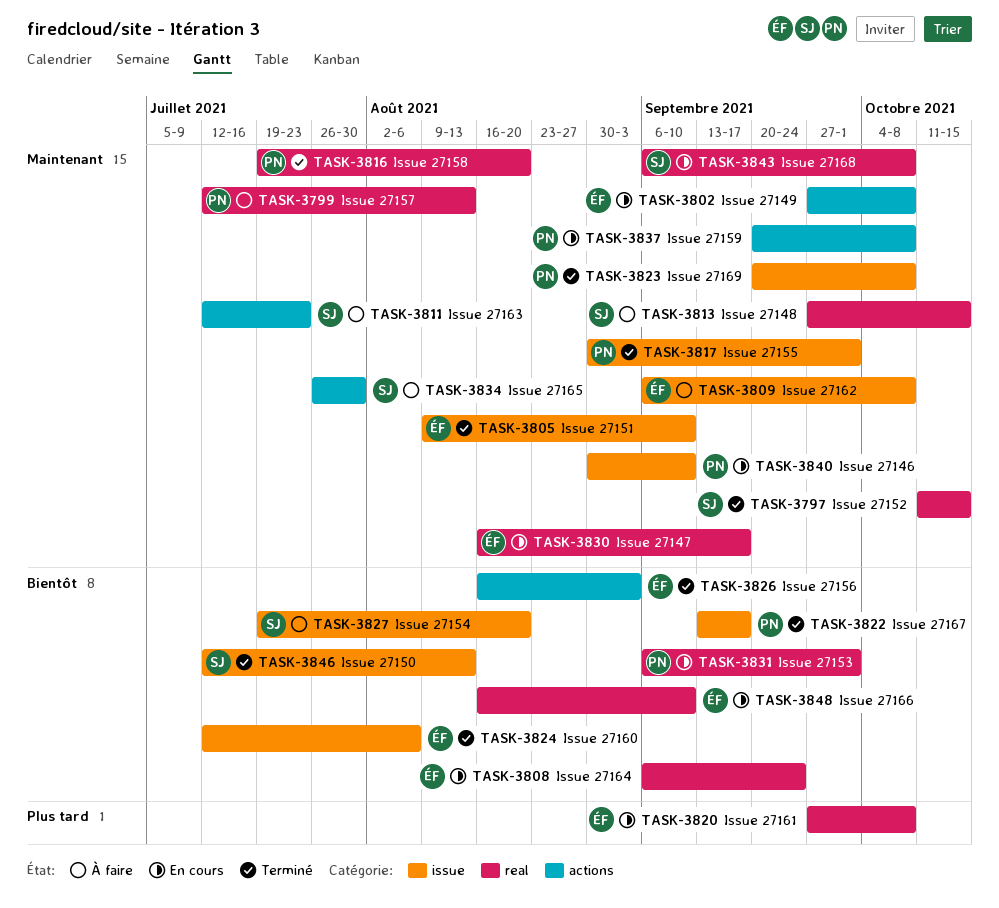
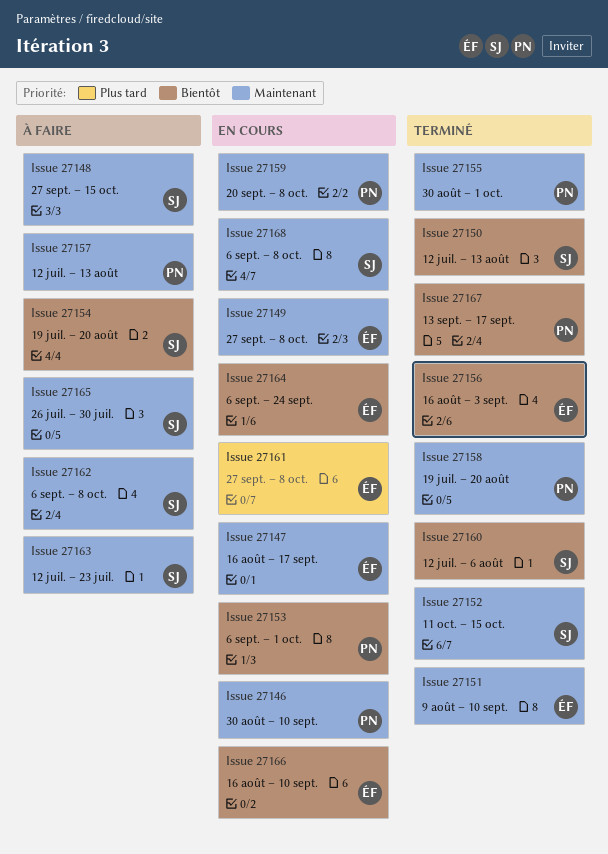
Issue 27160, owner: ÉF -> SJ
Issue 27162, owner: ÉF -> SJ
Issue 27169: present -> none

